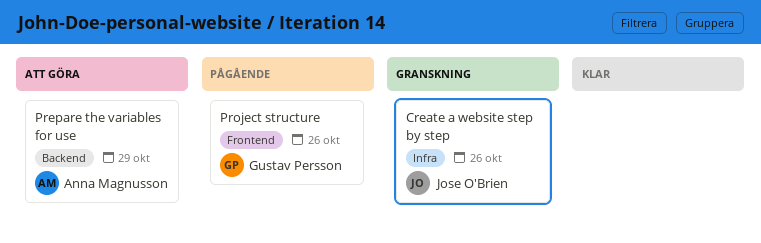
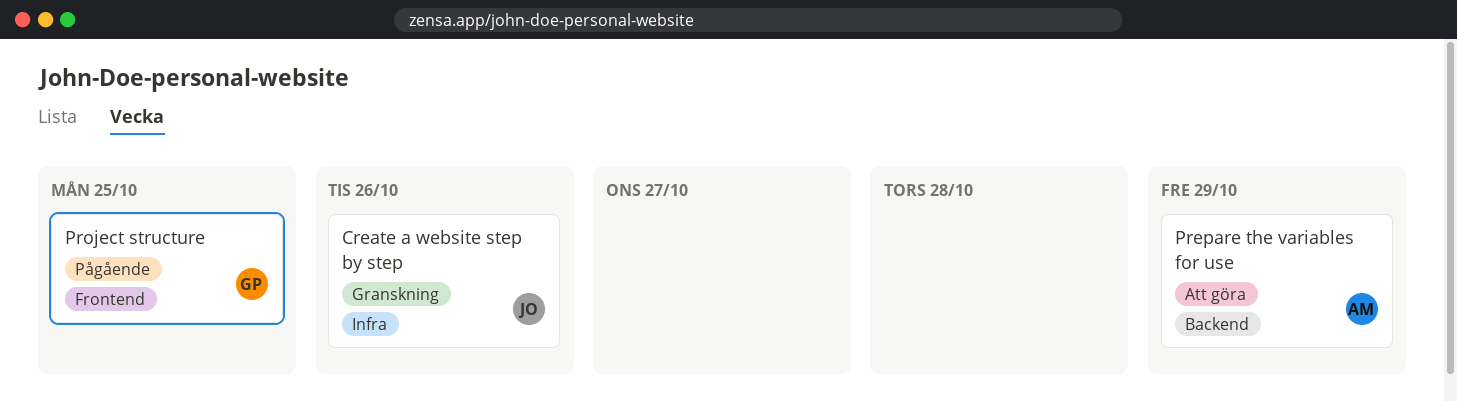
Project structure, due: Oct 26 -> Oct 25

